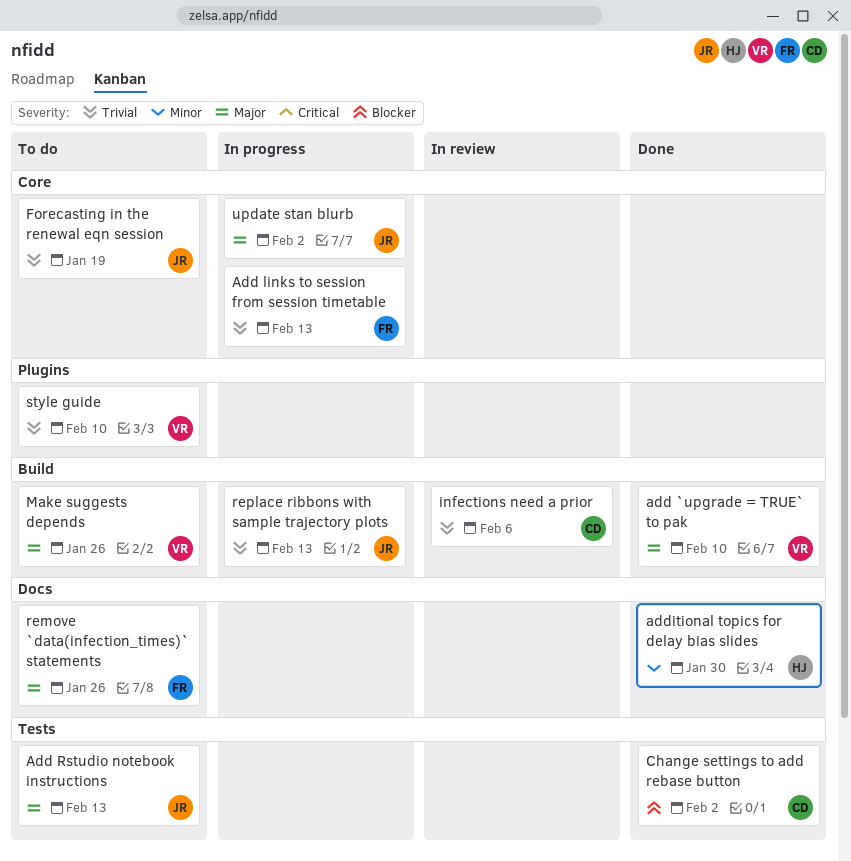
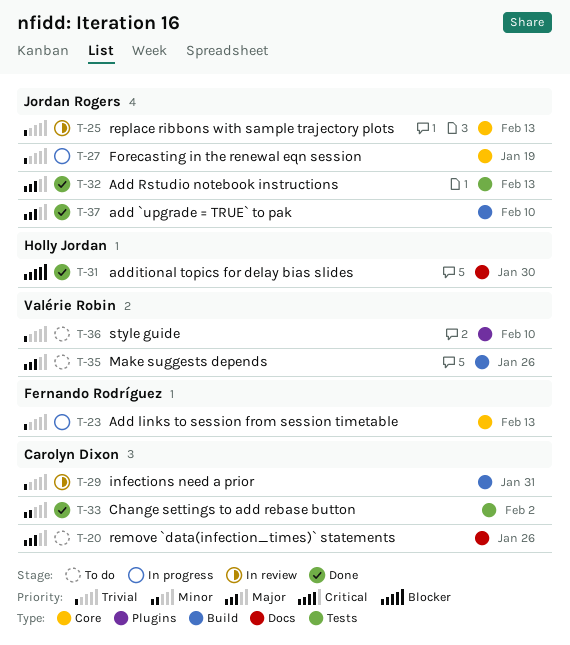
add `upgrade = TRUE` to pak, owner: Valérie Robin -> Jordan Rogers
Add Rstudio notebook instructions, status: To do -> Done
additional topics for delay bias slides, priority: Minor -> Blocker
Change settings to add rebase button, priority: Blocker -> Minor
Forecasting in the renewal eqn session, status: To do -> In progress
infections need a prior, due: Feb 6 -> Jan 31
remove `data(infection_times)` statements, owner: Fernando Rodríguez -> Carolyn Dixon
replace ribbons with sample trajectory plots, status: In progress -> In review
replace ribbons with sample trajectory plots, label: Build -> Core
update stan blurb: present -> none

